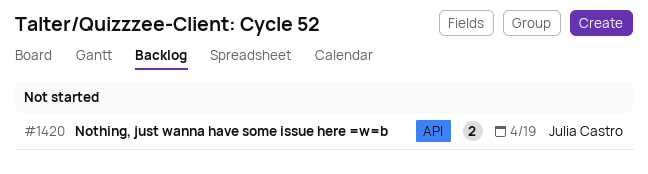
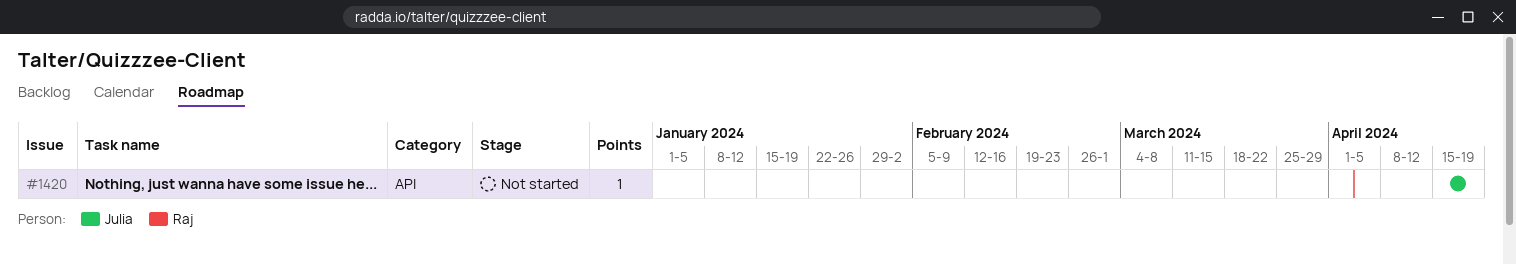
#1420, estimate: 2 -> 1

